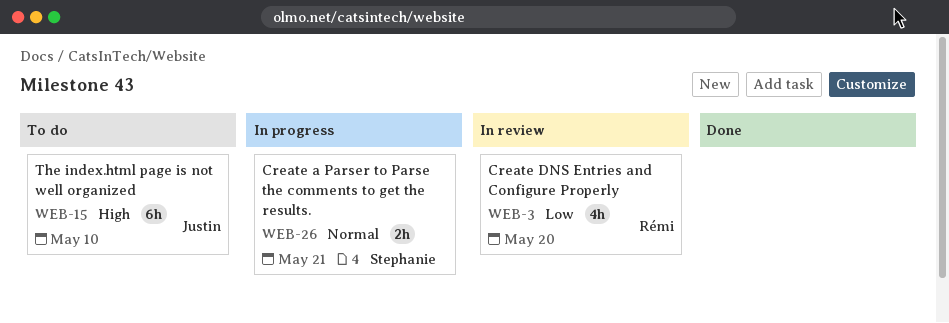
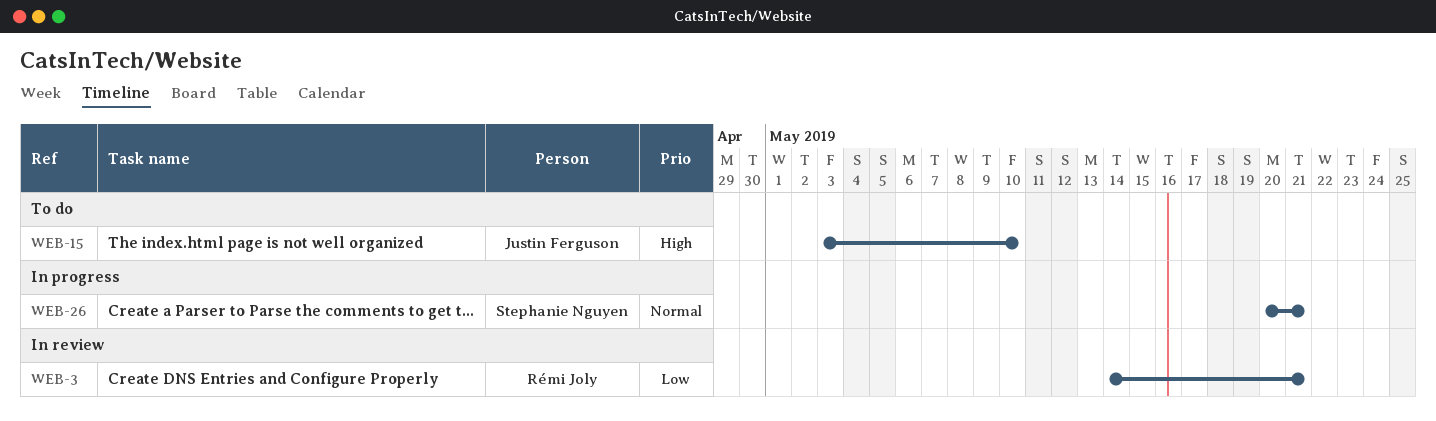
WEB-3, due: May 20 -> May 21

